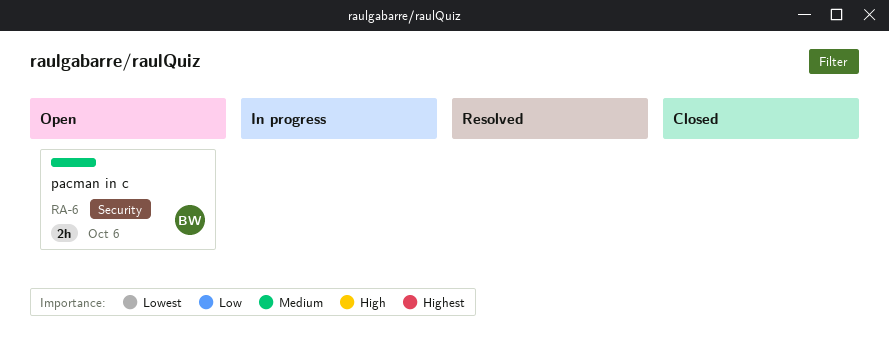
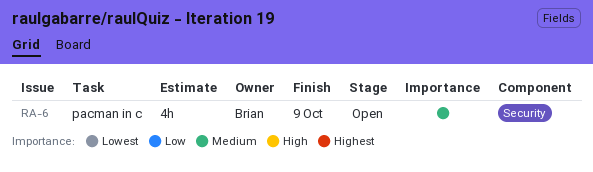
RA-6, estimate: 2h -> 4h
RA-6, due: Oct 6 -> Oct 9

